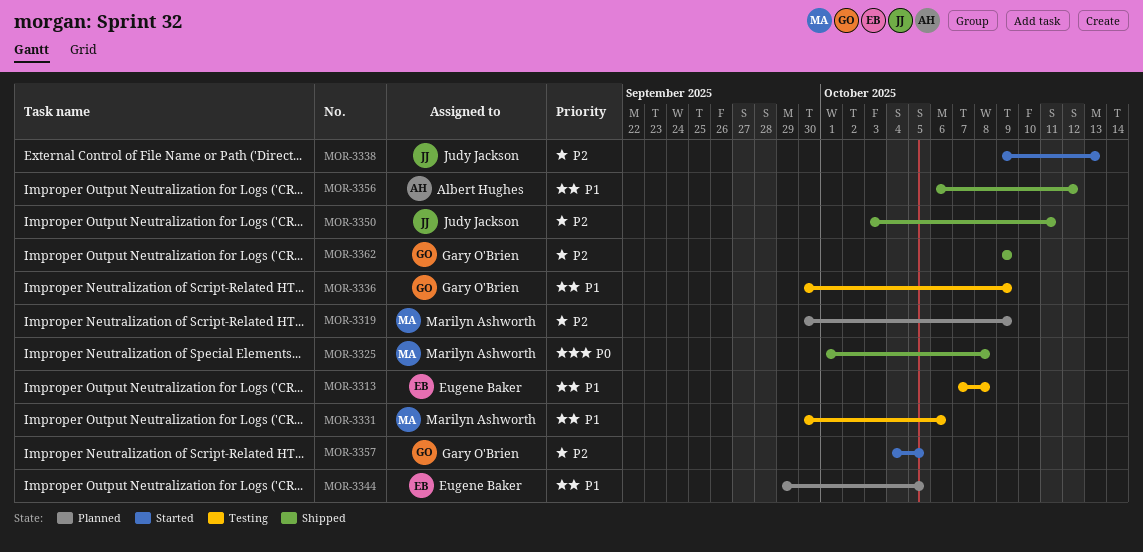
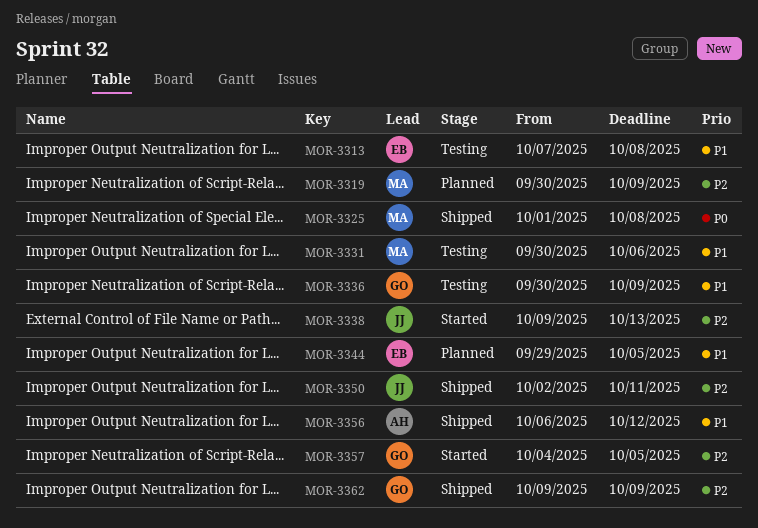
MOR-3350, start: Oct 3 -> Oct 2

